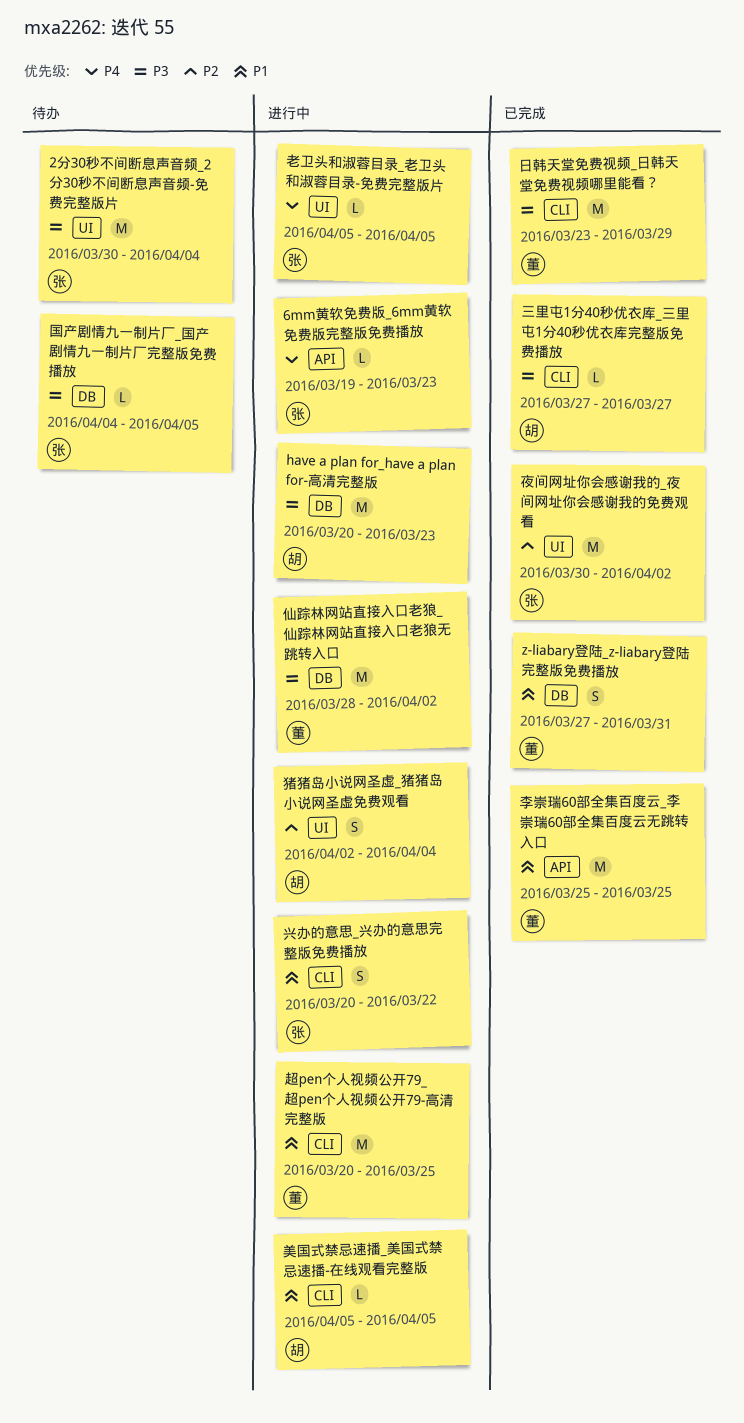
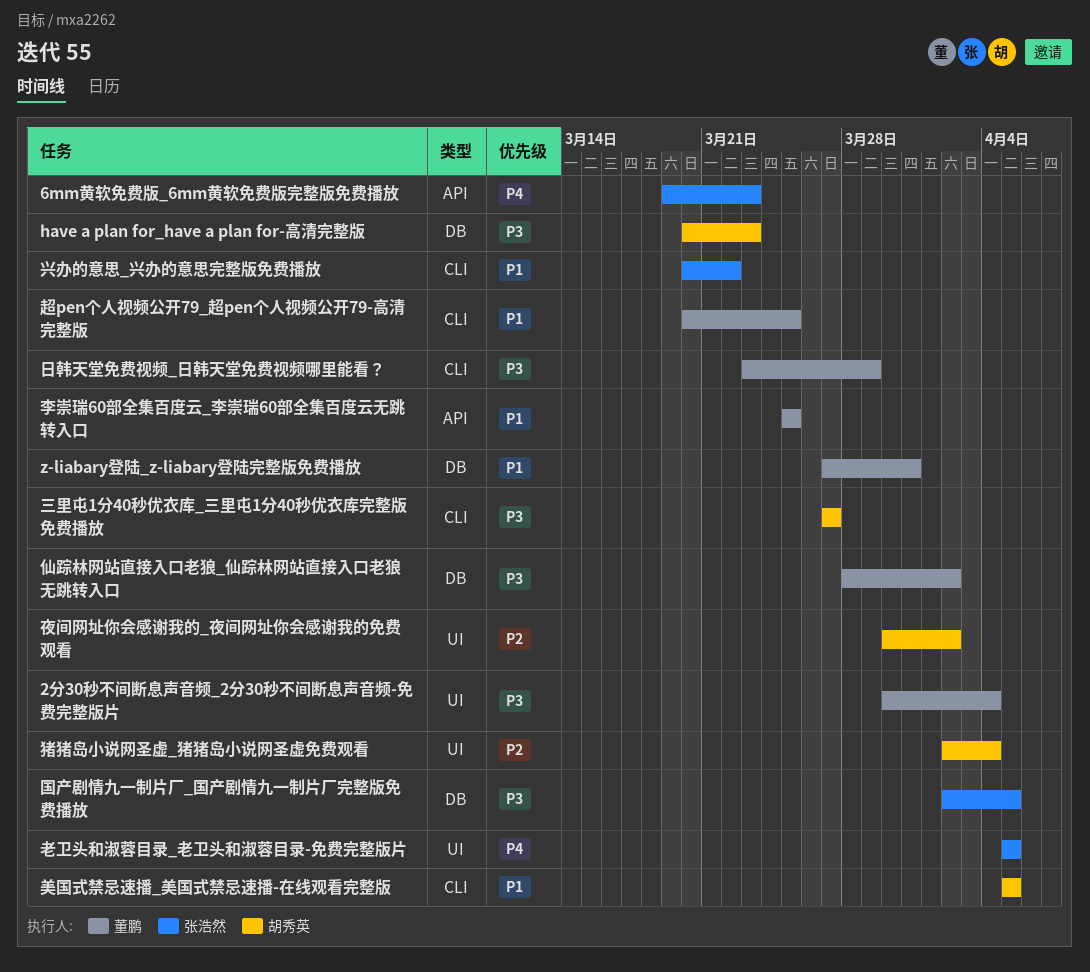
2分30秒不间断息声音频_2分30秒不间断息声音频-免费完整版片, owner: 张浩然 -> 董鹏
国产剧情九一制片厂_国产剧情九一制片厂完整版免费播放, start: Apr 4 -> Apr 2
夜间网址你会感谢我的_夜间网址你会感谢我的免费观看, owner: 张浩然 -> 胡秀英

